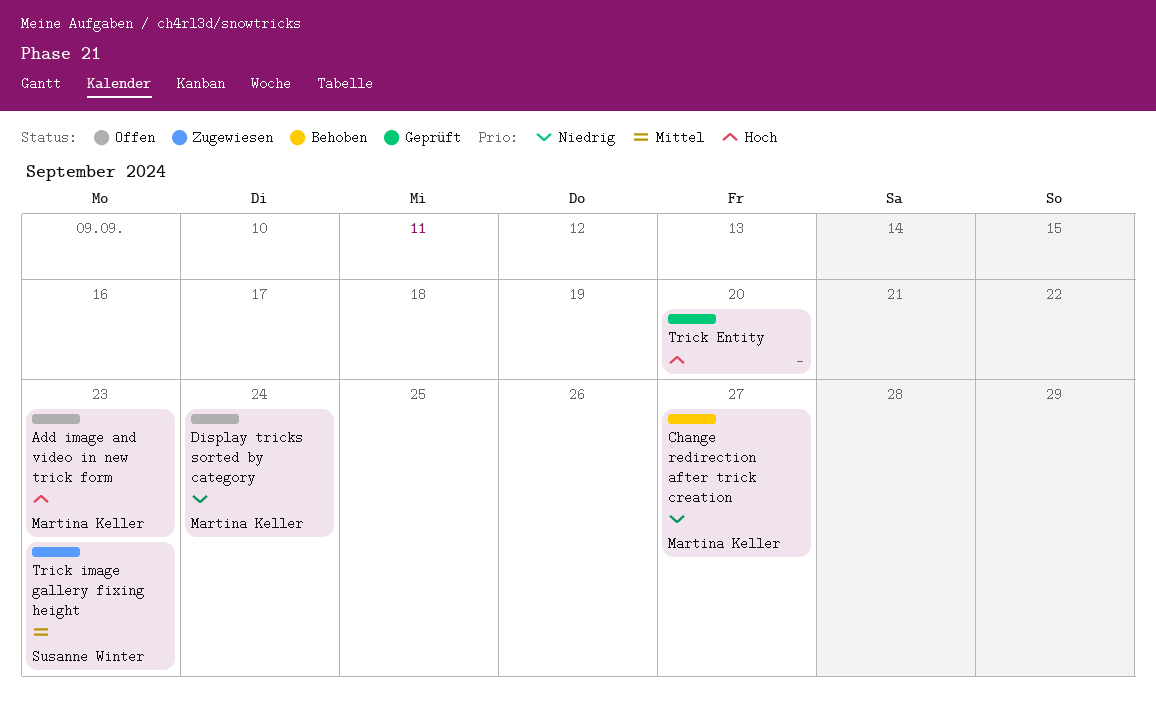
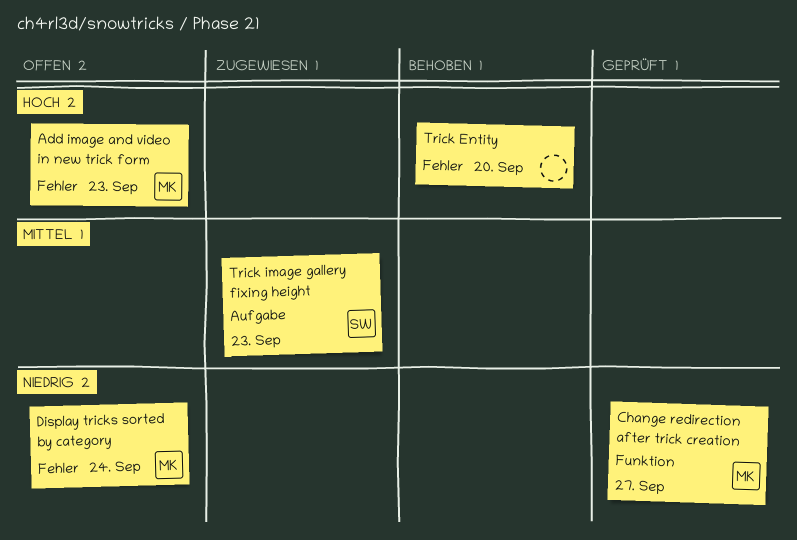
Change redirection after trick creation, status: Behoben -> Geprüft
Trick Entity, status: Geprüft -> Behoben

